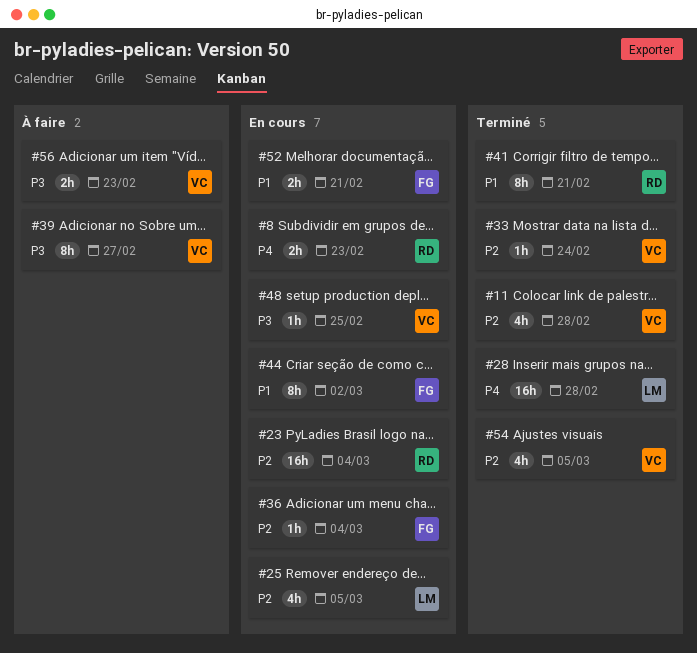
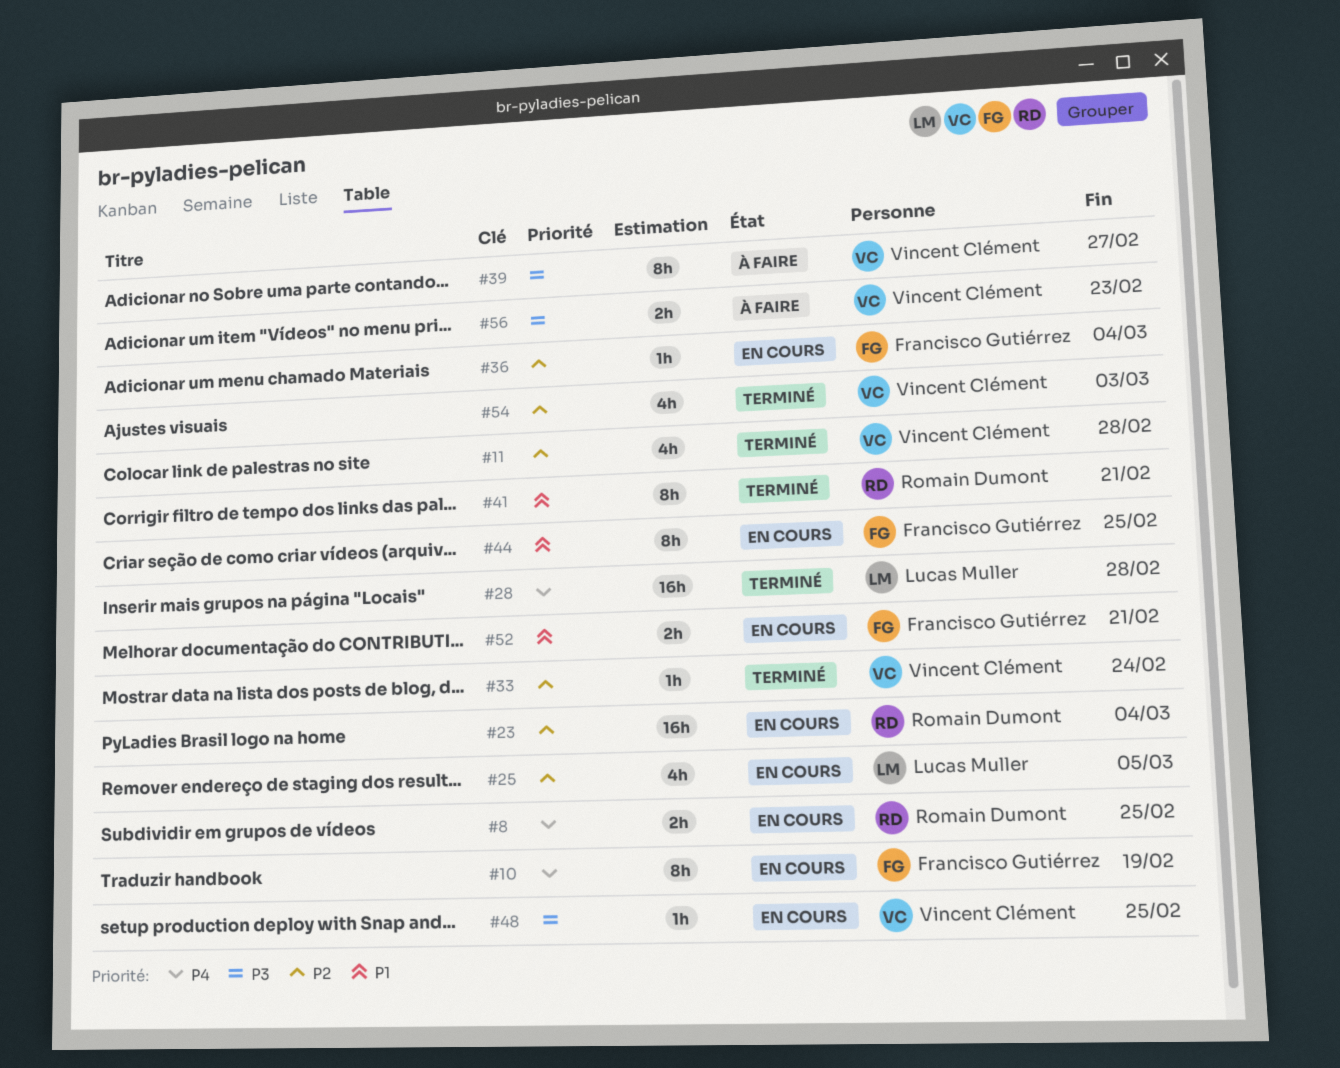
#8, due: Feb 23 -> Feb 25
#10: none -> present
#44, due: Mar 2 -> Feb 25
#54, due: Mar 5 -> Mar 3

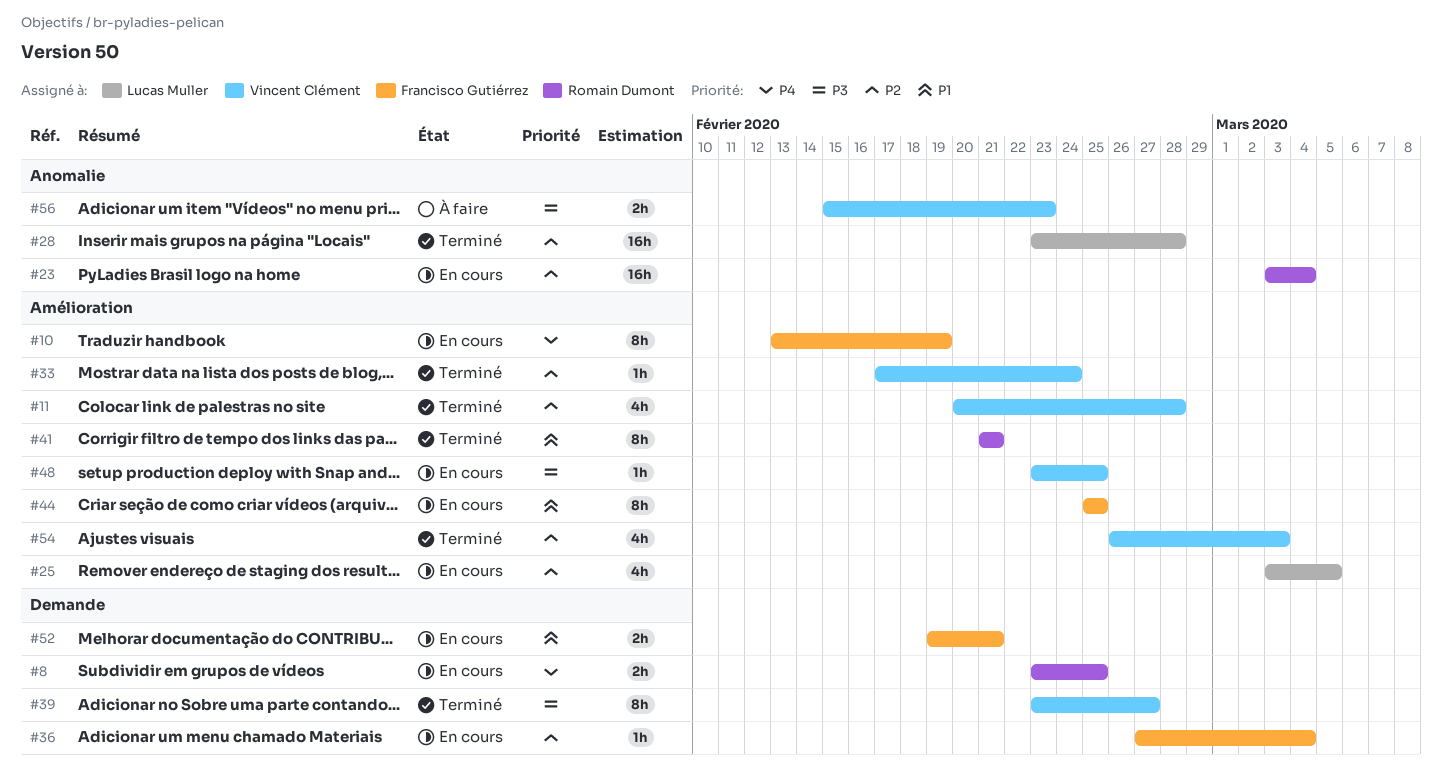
#28, priority: P4 -> P2
#39, status: À faire -> Terminé

